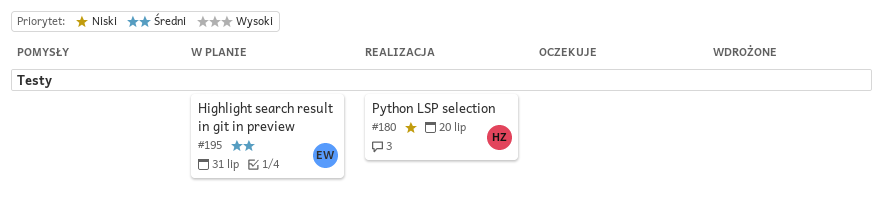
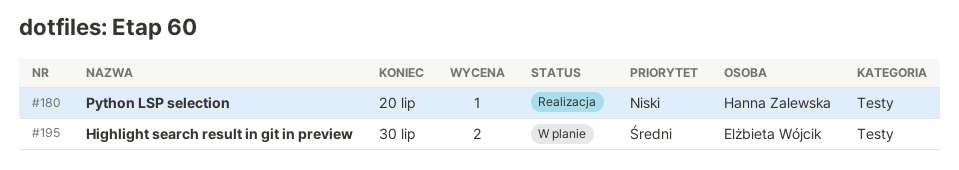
#195, due: Jul 31 -> Jul 30

